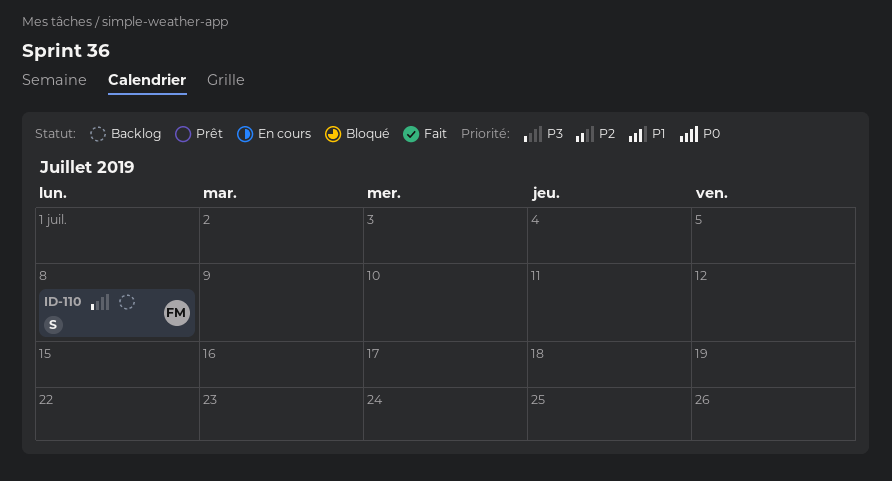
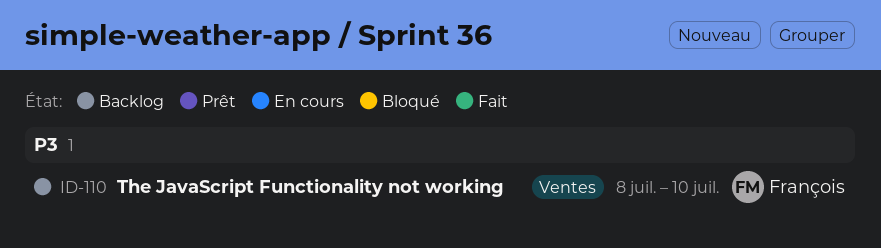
ID-110, due: Jul 8 -> Jul 10

